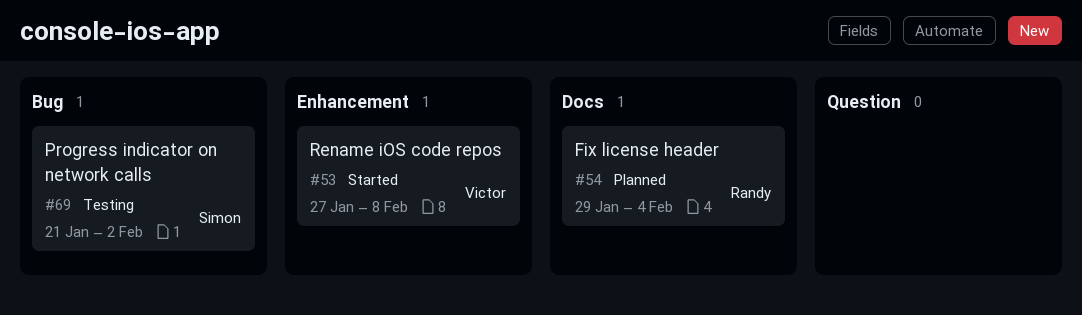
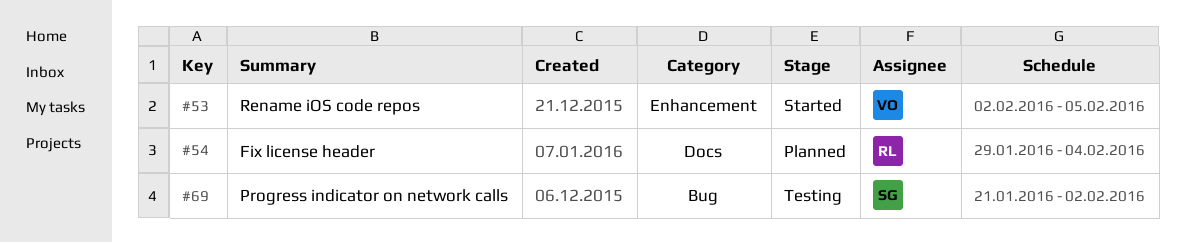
#53, start: Jan 27 -> Feb 2
#53, due: Feb 8 -> Feb 5

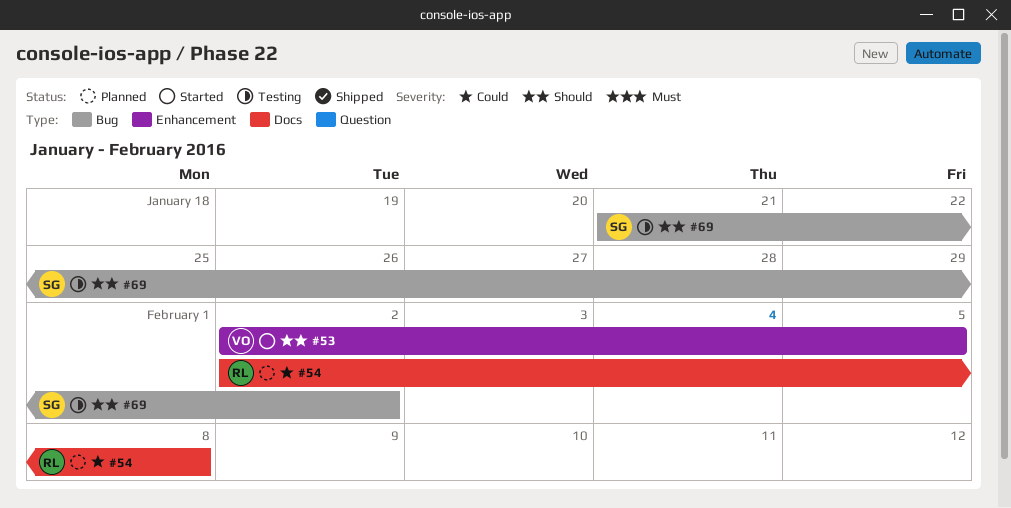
#54, start: Jan 29 -> Feb 2
#54, due: Feb 4 -> Feb 8

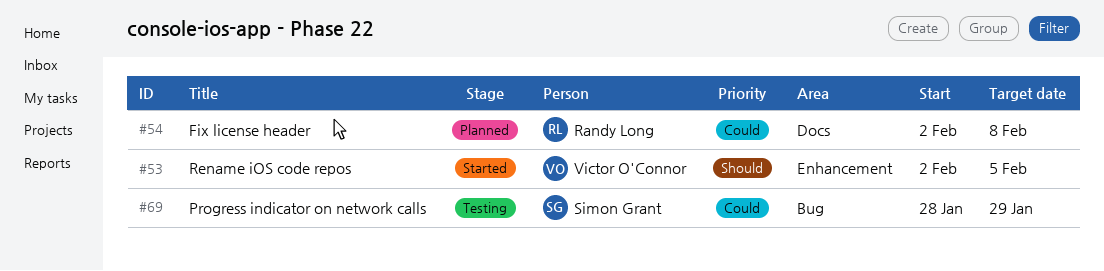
#69, priority: Should -> Could
#69, start: Jan 21 -> Jan 28
#69, due: Feb 2 -> Jan 29

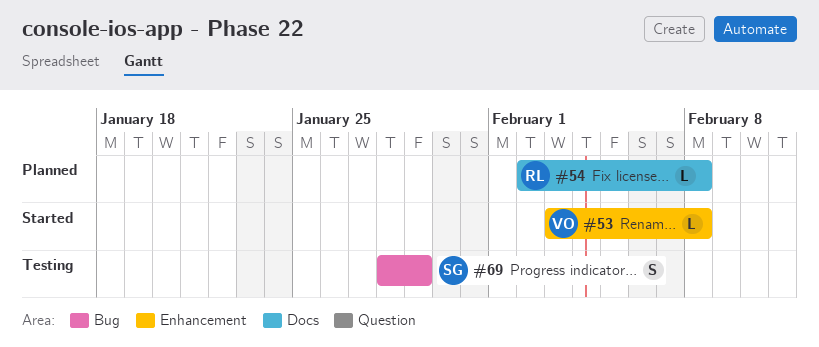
#53, start: Feb 2 -> Feb 3
#53, due: Feb 5 -> Feb 8

